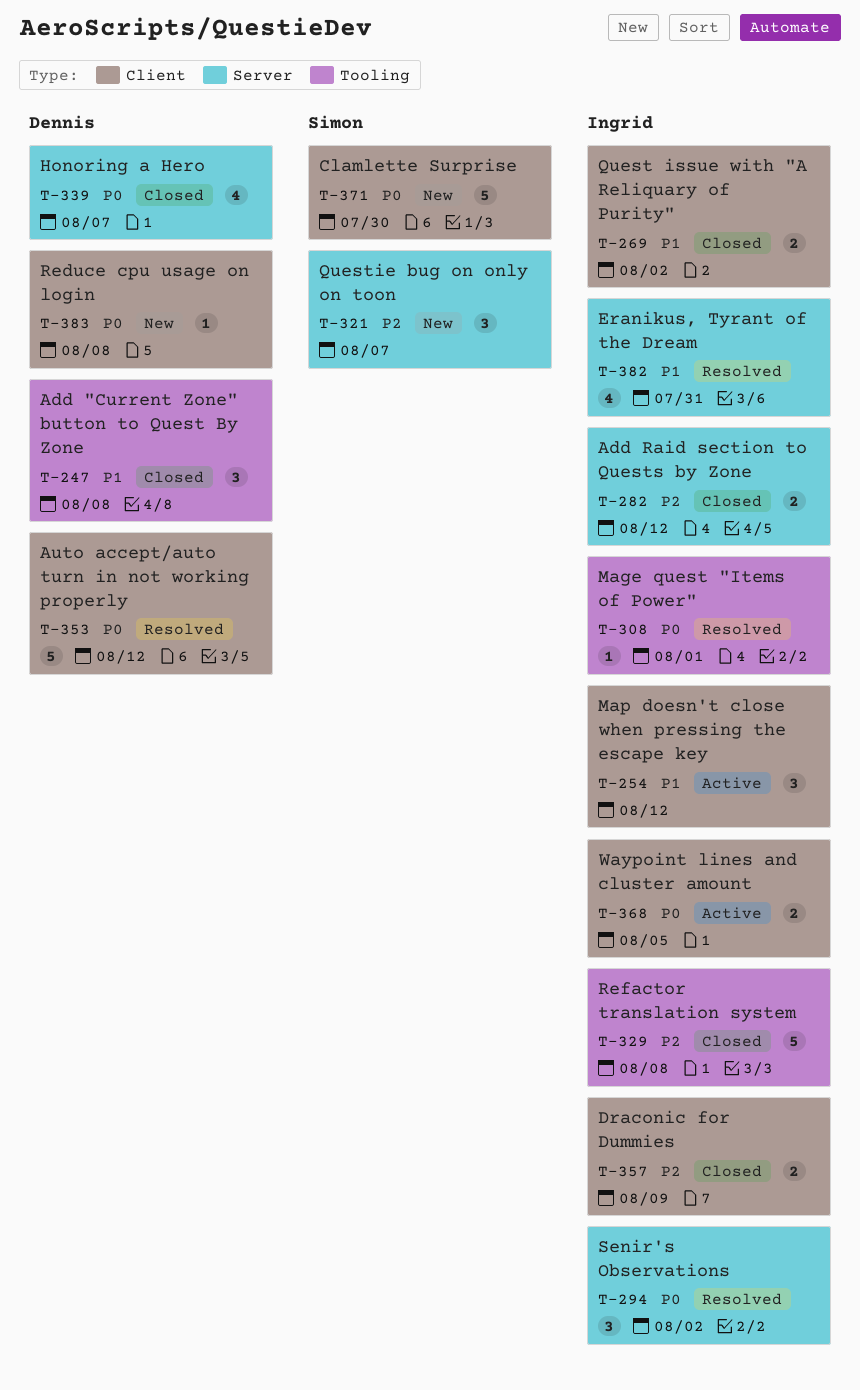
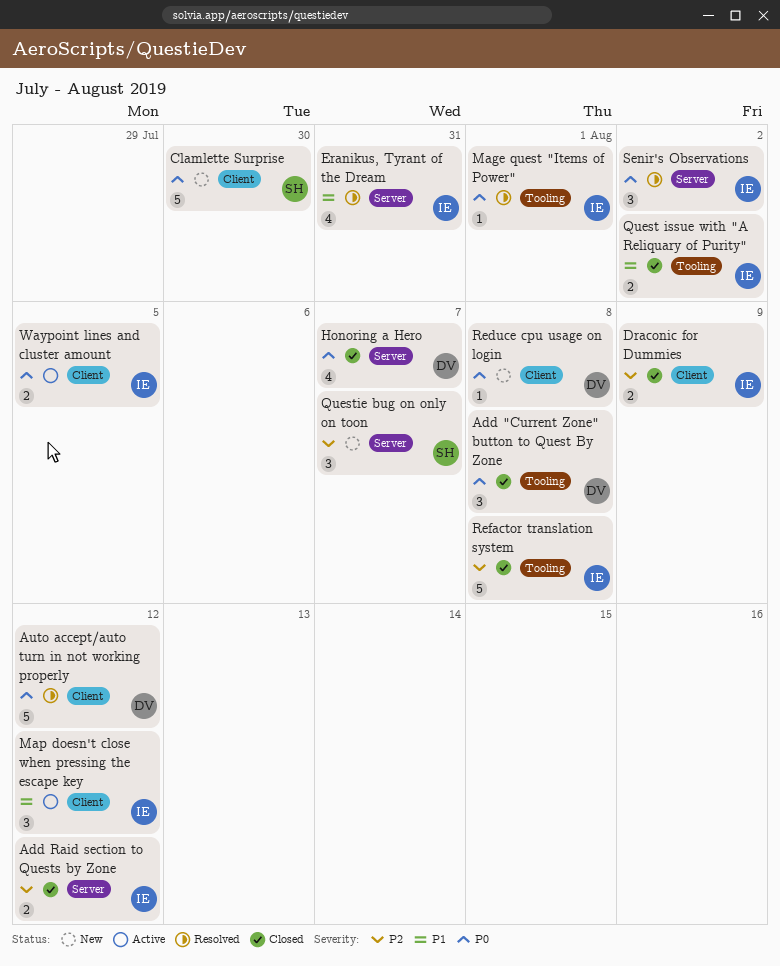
Add "Current Zone" button to Quest By Zone, priority: P1 -> P0
Quest issue with "A Reliquary of Purity", label: Client -> Tooling

